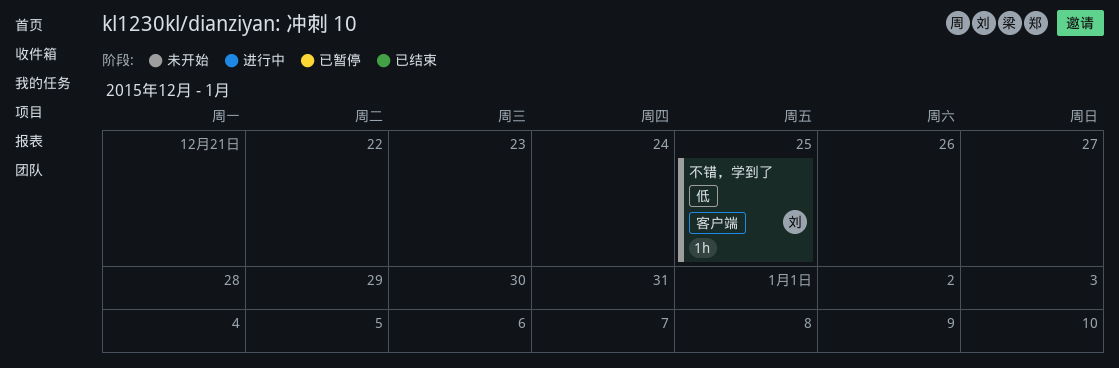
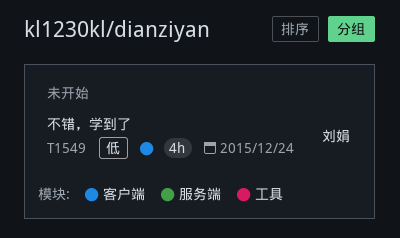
不错，学到了, estimate: 1h -> 4h
不错，学到了, due: Dec 25 -> Dec 24

